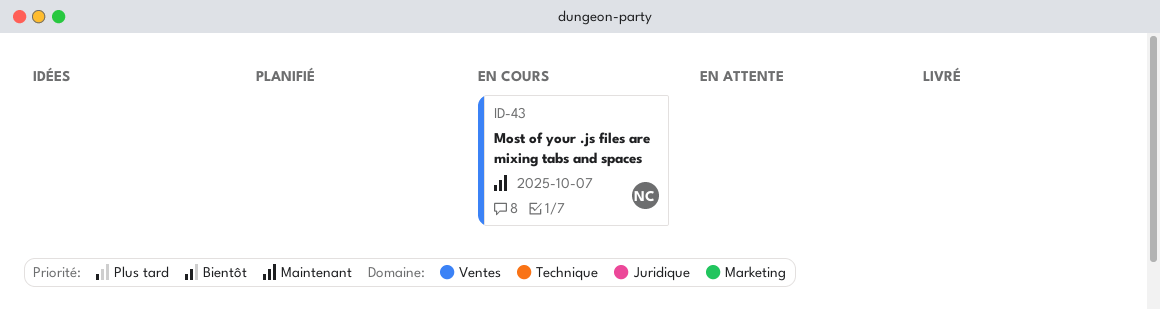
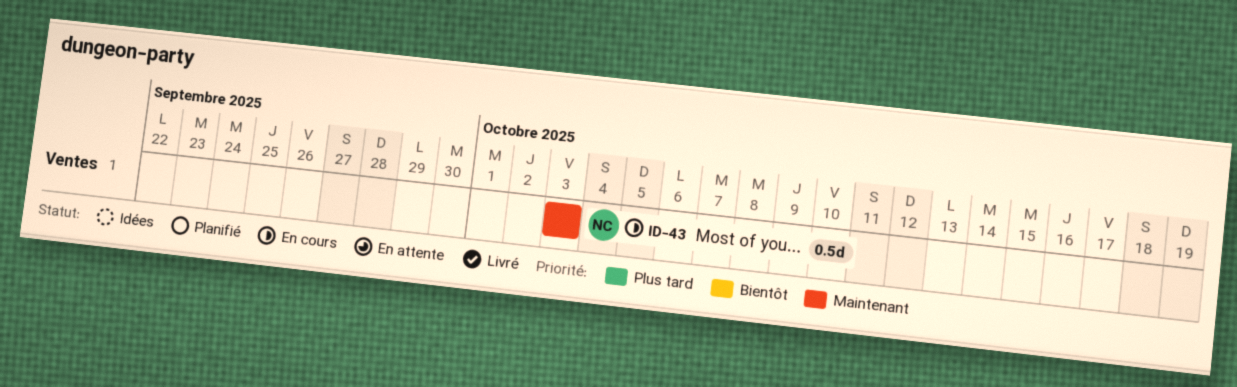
ID-43, due: Oct 7 -> Oct 3

